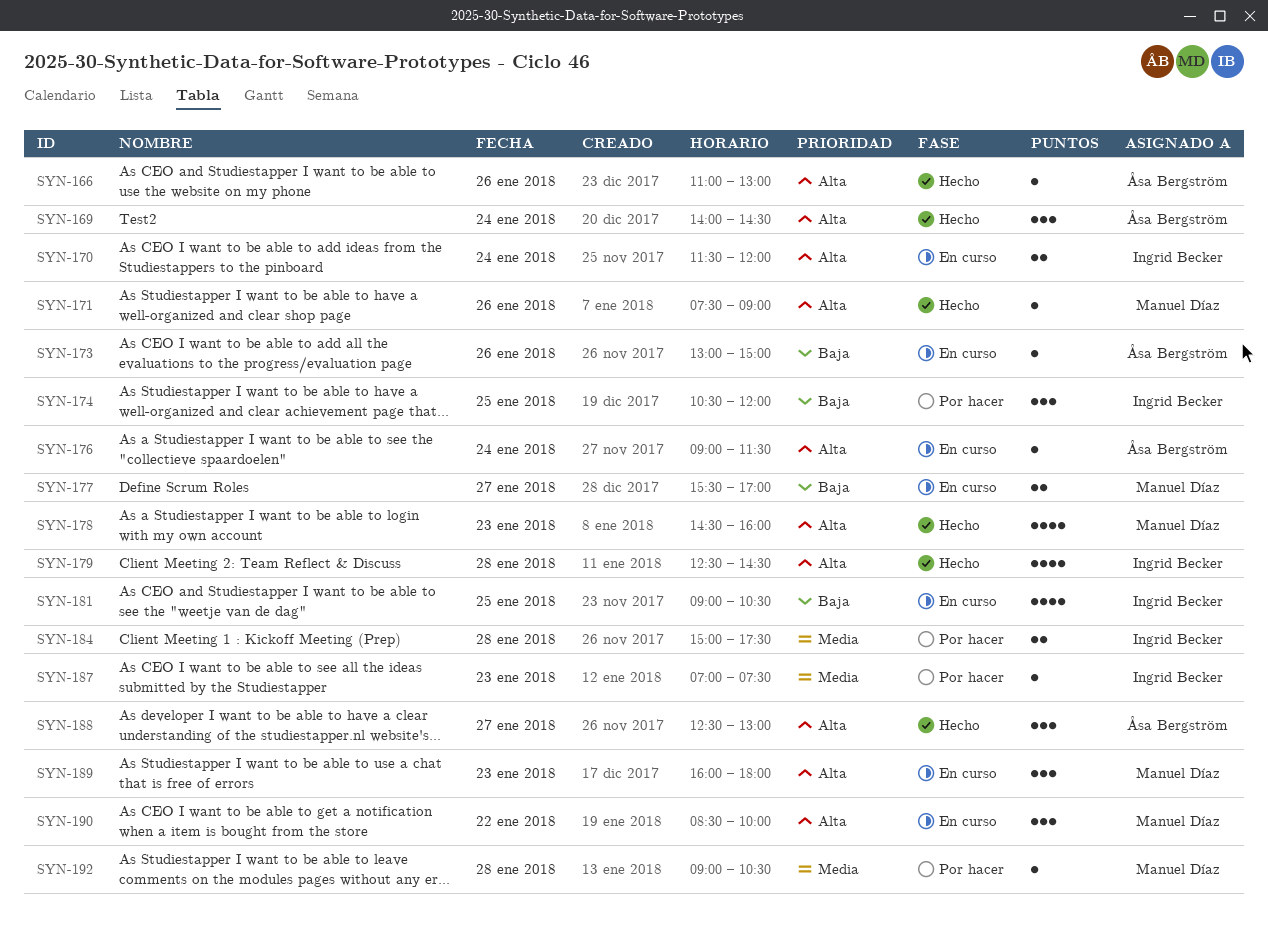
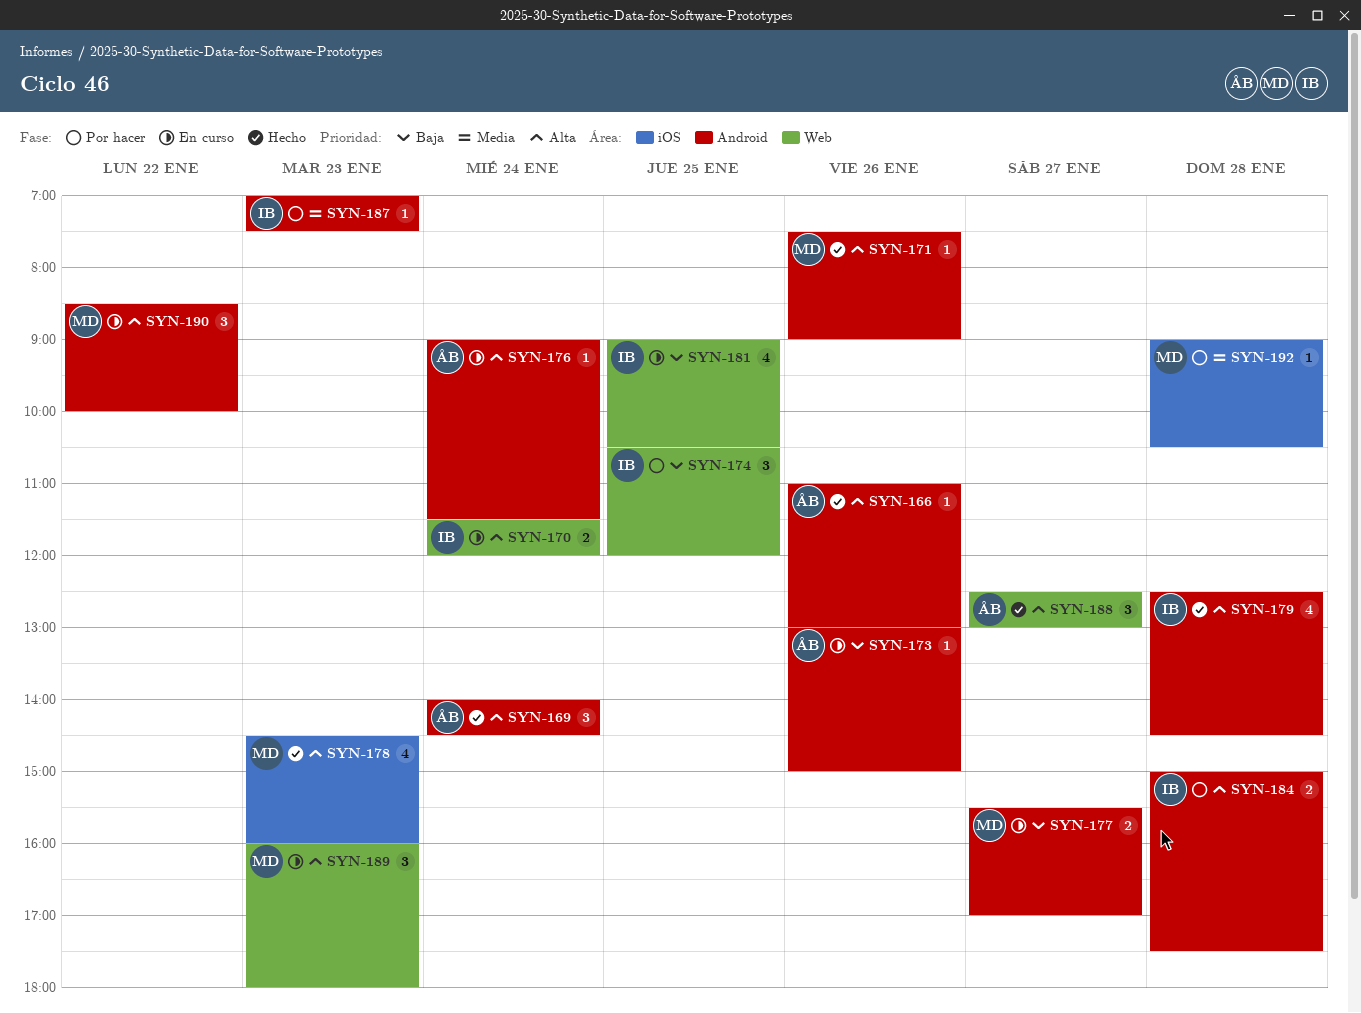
SYN-184, priority: Media -> Alta

